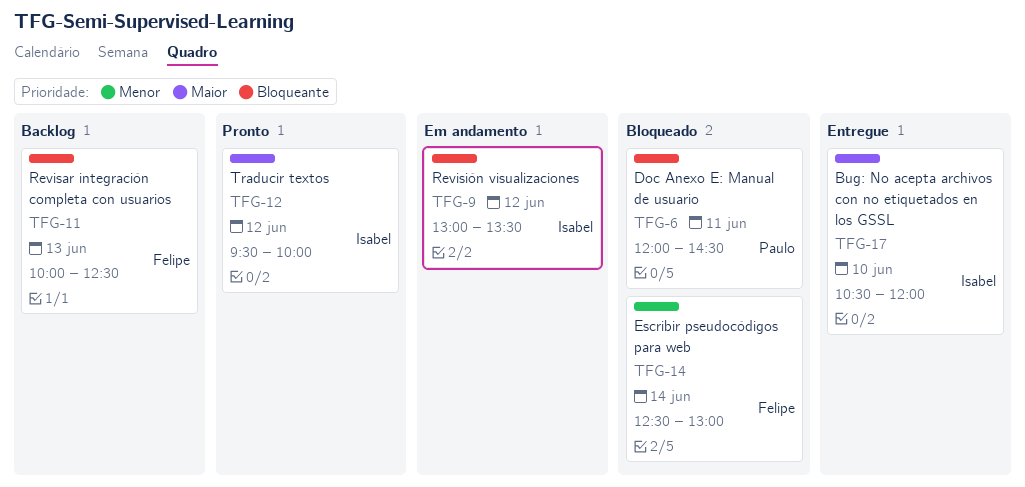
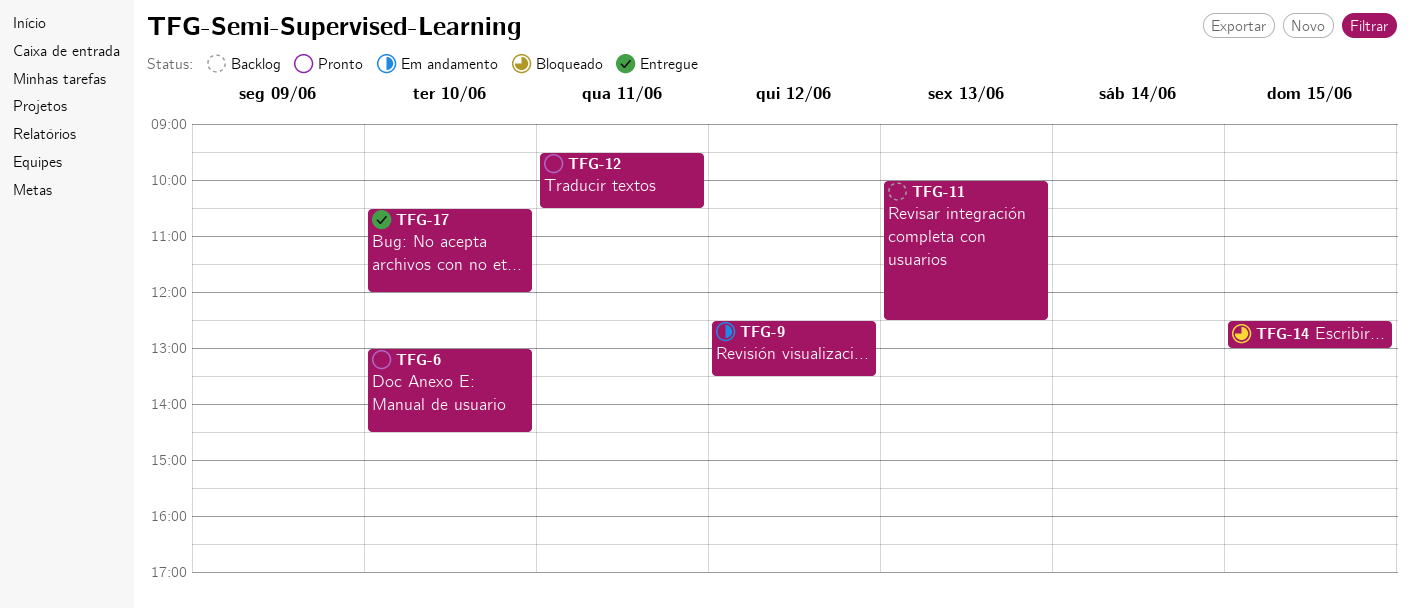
TFG-6, status: Bloqueado -> Pronto
TFG-6, day: Jun 11 -> Jun 10
TFG-6, begins: 12:00 -> 13:00
TFG-9, begins: 13:00 -> 12:30
TFG-12, day: Jun 12 -> Jun 11
TFG-12, ends: 10:00 -> 10:30
TFG-14, day: Jun 14 -> Jun 15

